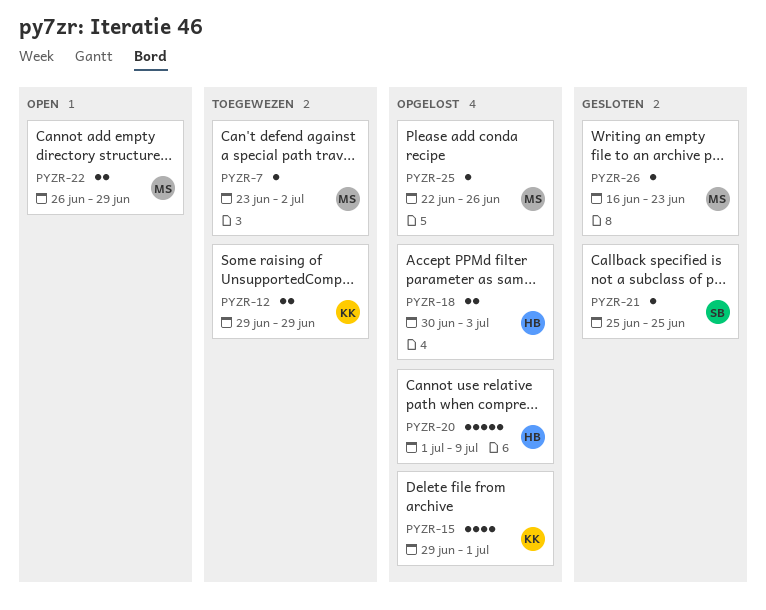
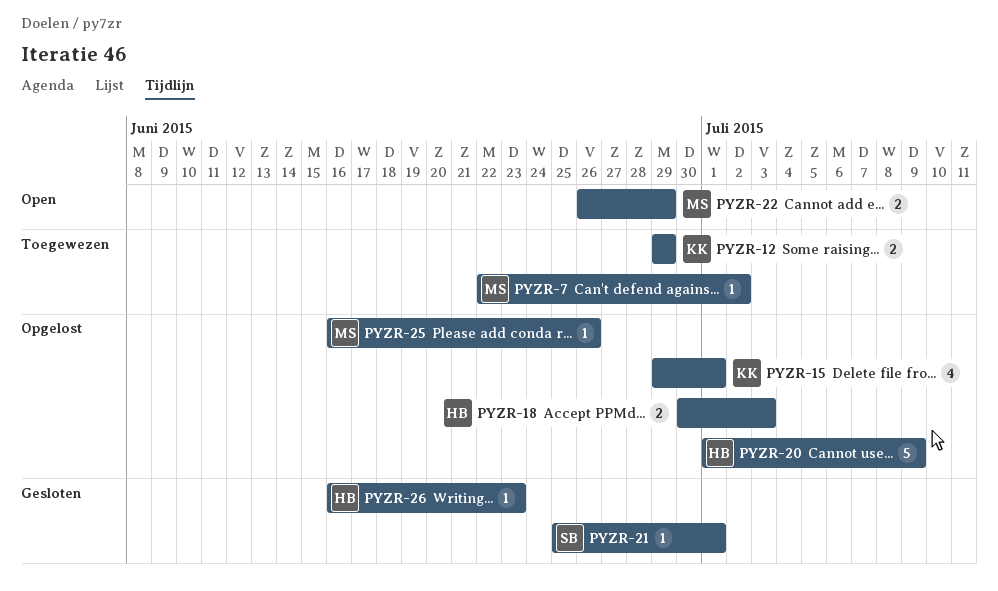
PYZR-7, start: Jun 23 -> Jun 22
PYZR-21, due: Jun 25 -> Jul 1
PYZR-25, start: Jun 22 -> Jun 16
PYZR-26, owner: MS -> HB

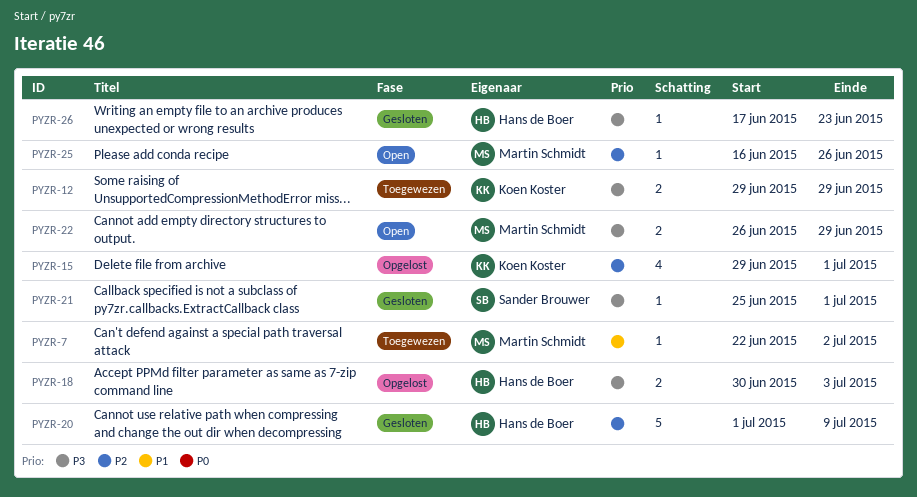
PYZR-20, status: Opgelost -> Gesloten
PYZR-25, status: Opgelost -> Open
PYZR-26, start: Jun 16 -> Jun 17

